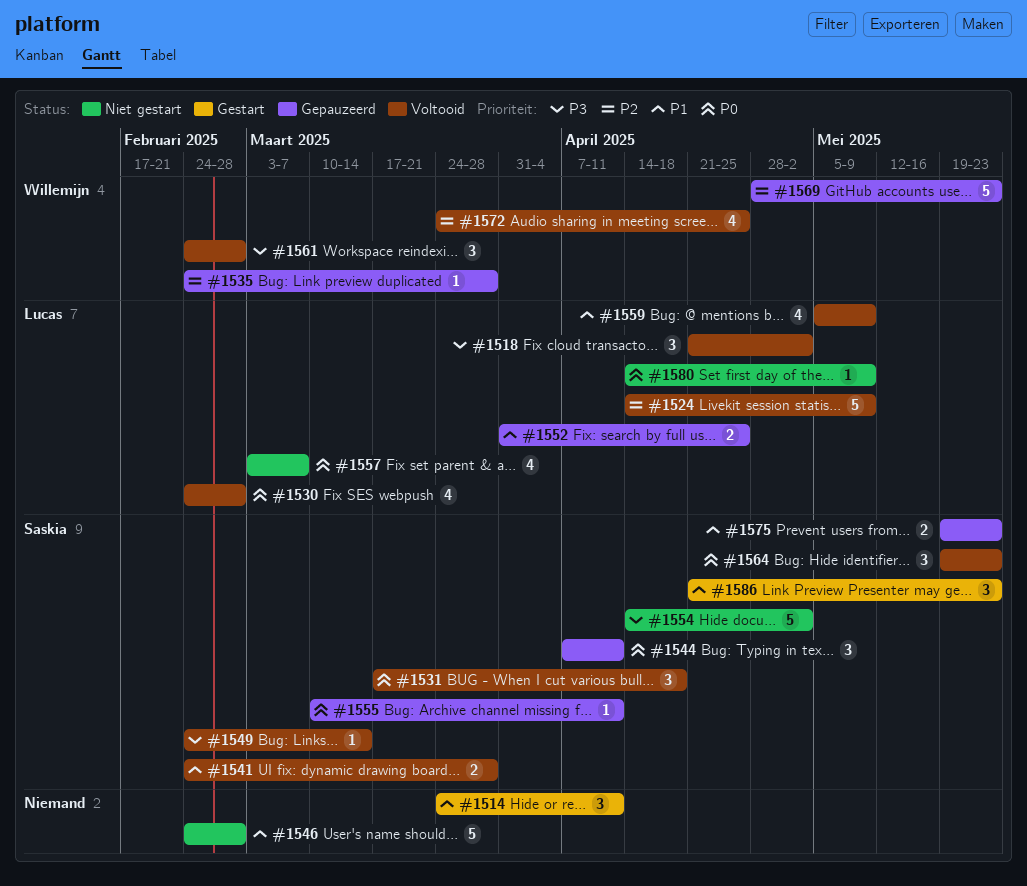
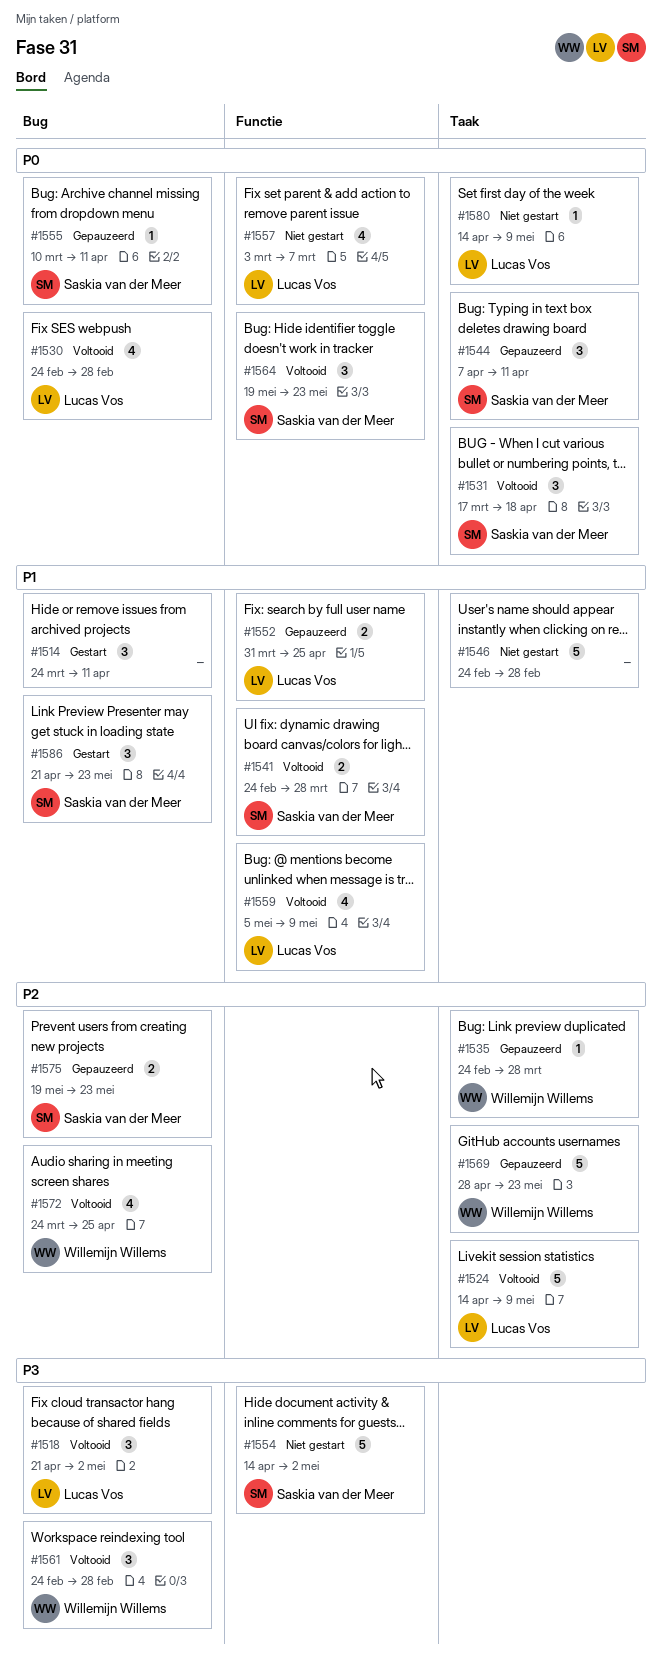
#1549: present -> none
#1575, priority: P1 -> P2

